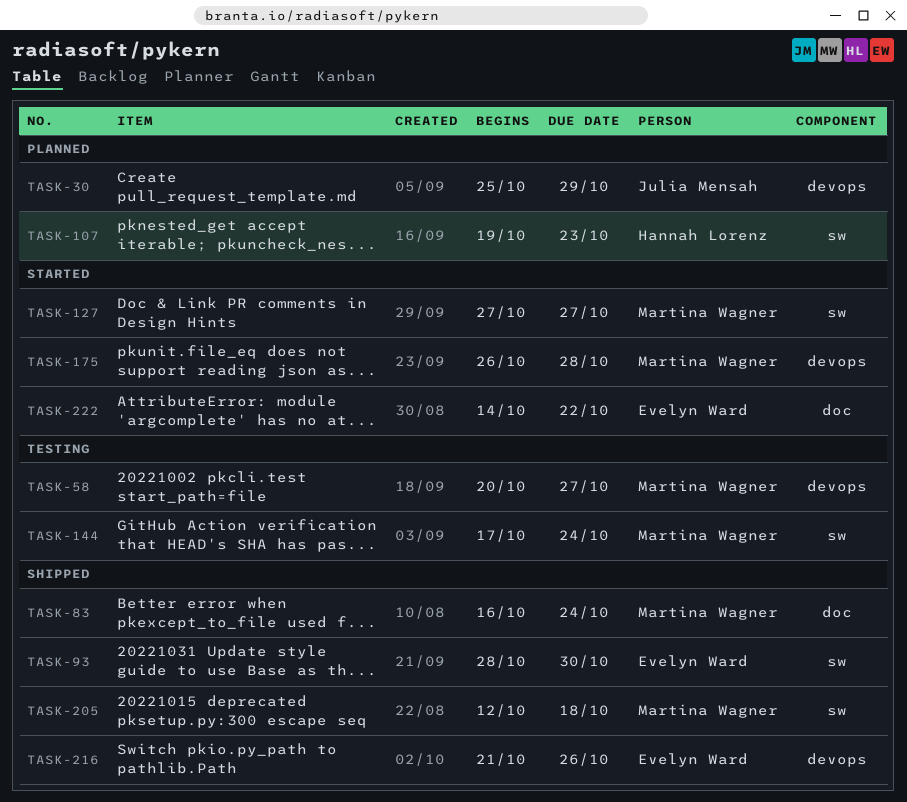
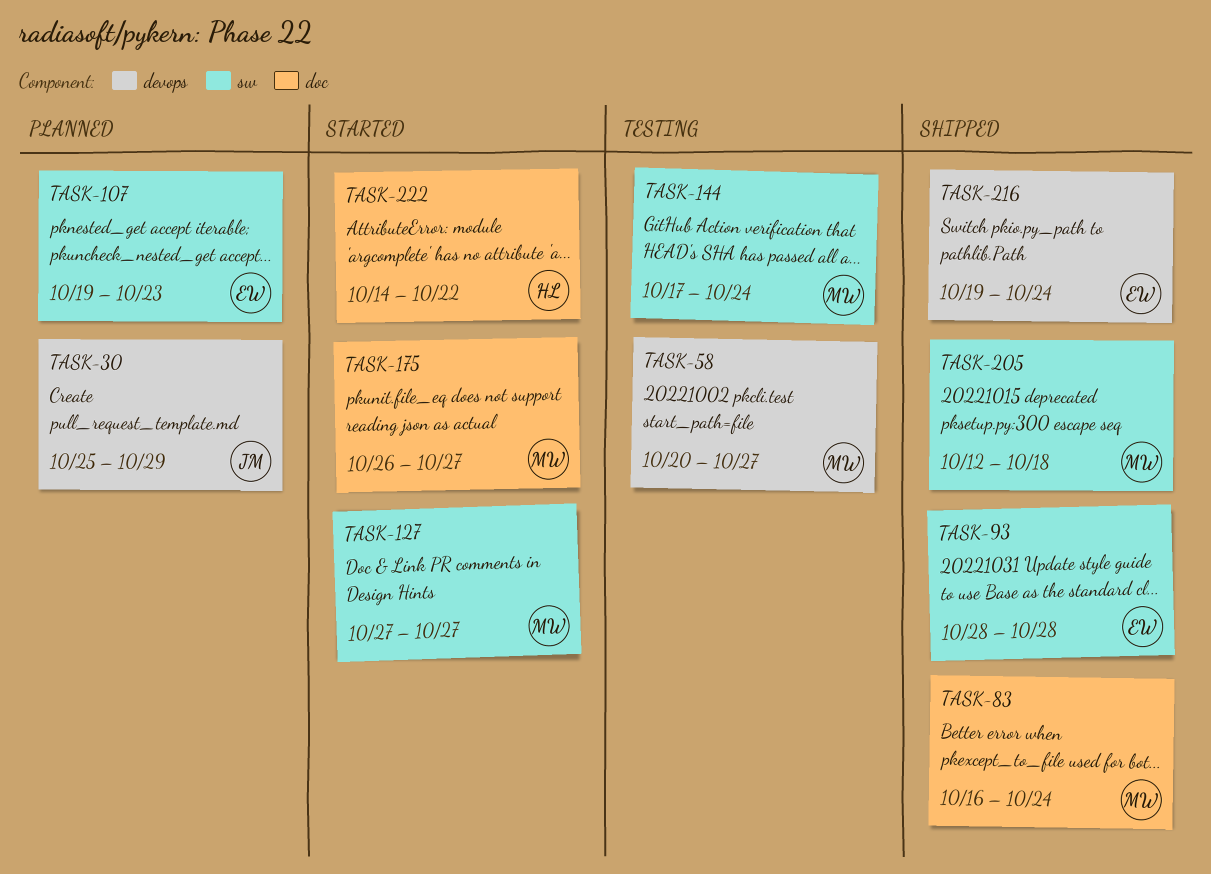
TASK-93, due: Oct 30 -> Oct 28
TASK-107, owner: Hannah Lorenz -> Evelyn Ward
TASK-175, label: devops -> doc
TASK-175, due: Oct 28 -> Oct 27
TASK-216, start: Oct 21 -> Oct 19
TASK-216, due: Oct 26 -> Oct 24
TASK-222, owner: Evelyn Ward -> Hannah Lorenz

